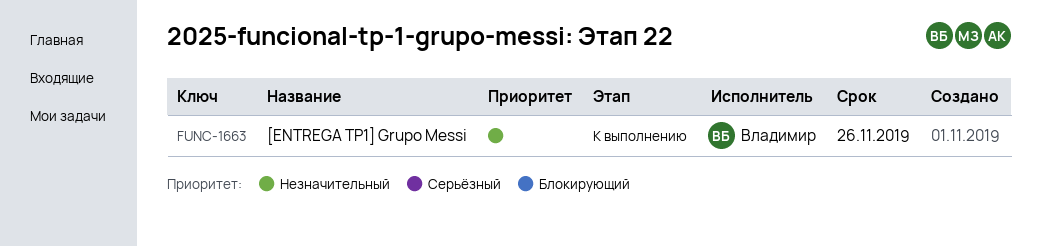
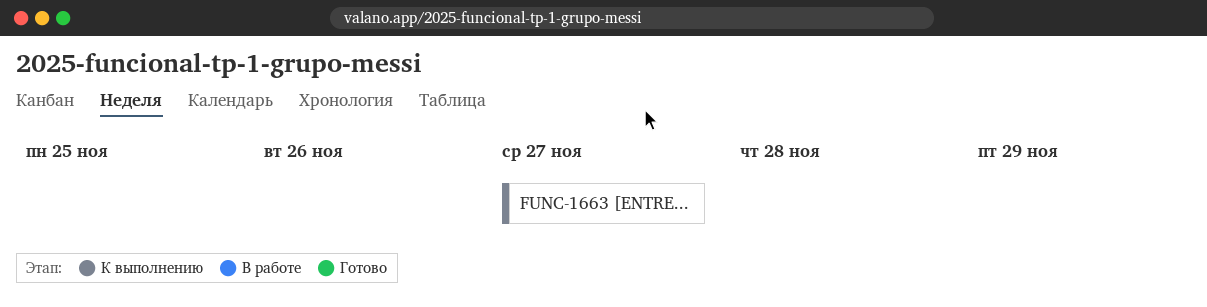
FUNC-1663, due: Nov 26 -> Nov 27

